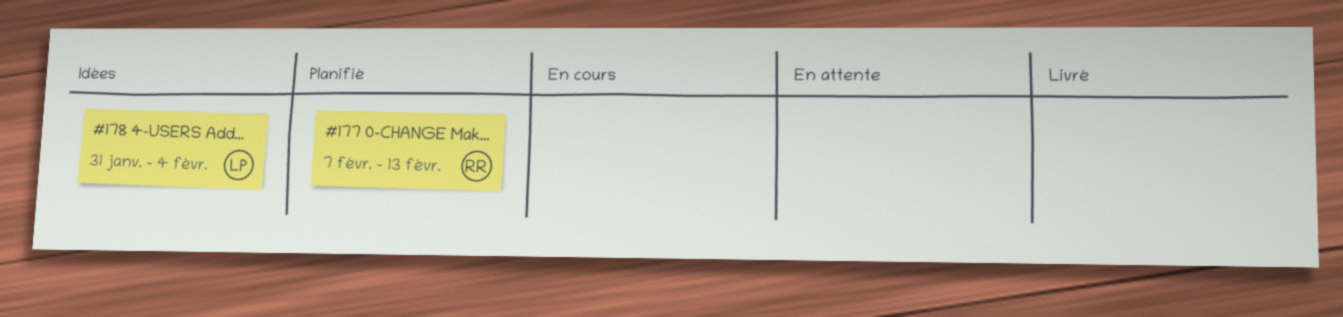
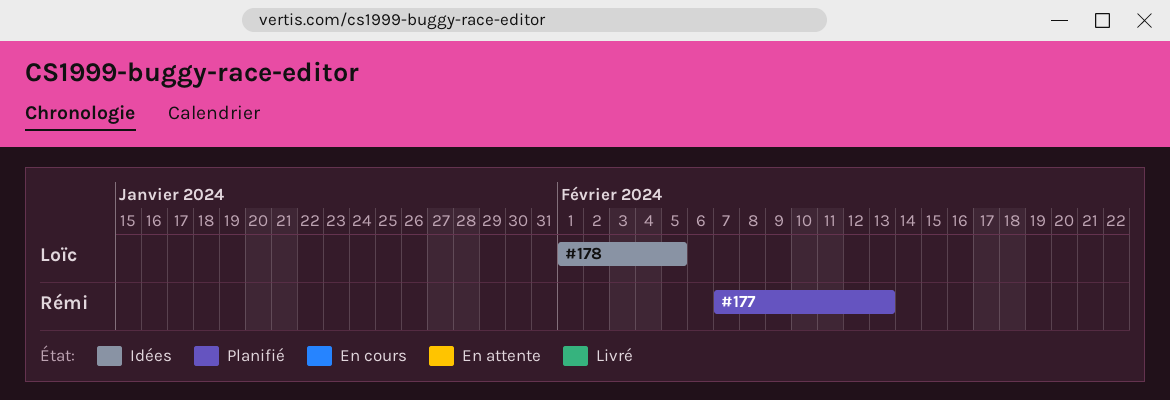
#178, start: Jan 31 -> Feb 1
#178, due: Feb 4 -> Feb 5

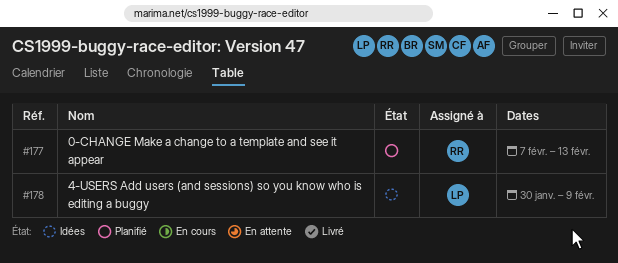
#178, start: Feb 1 -> Jan 30
#178, due: Feb 5 -> Feb 9

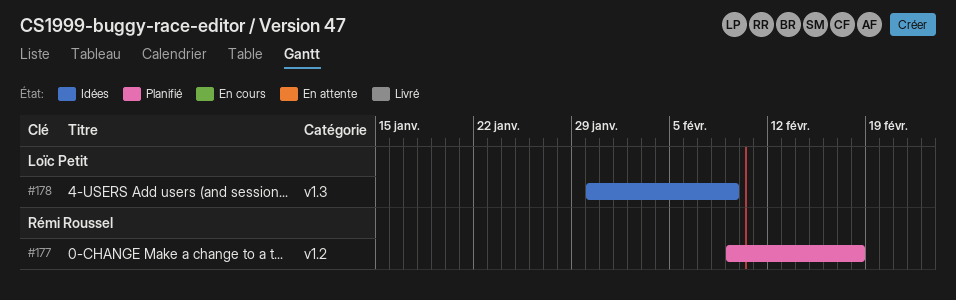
#177, start: Feb 7 -> Feb 9
#177, due: Feb 13 -> Feb 18

